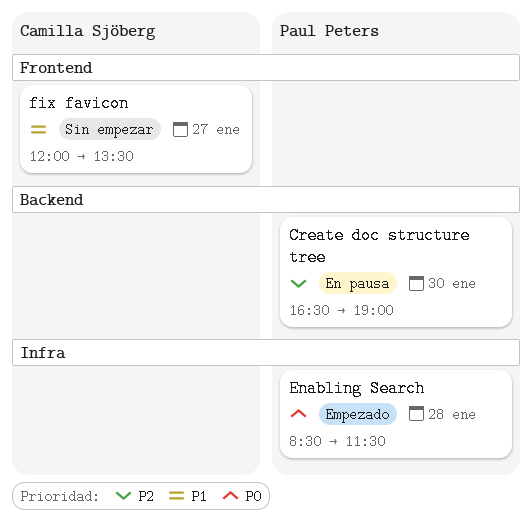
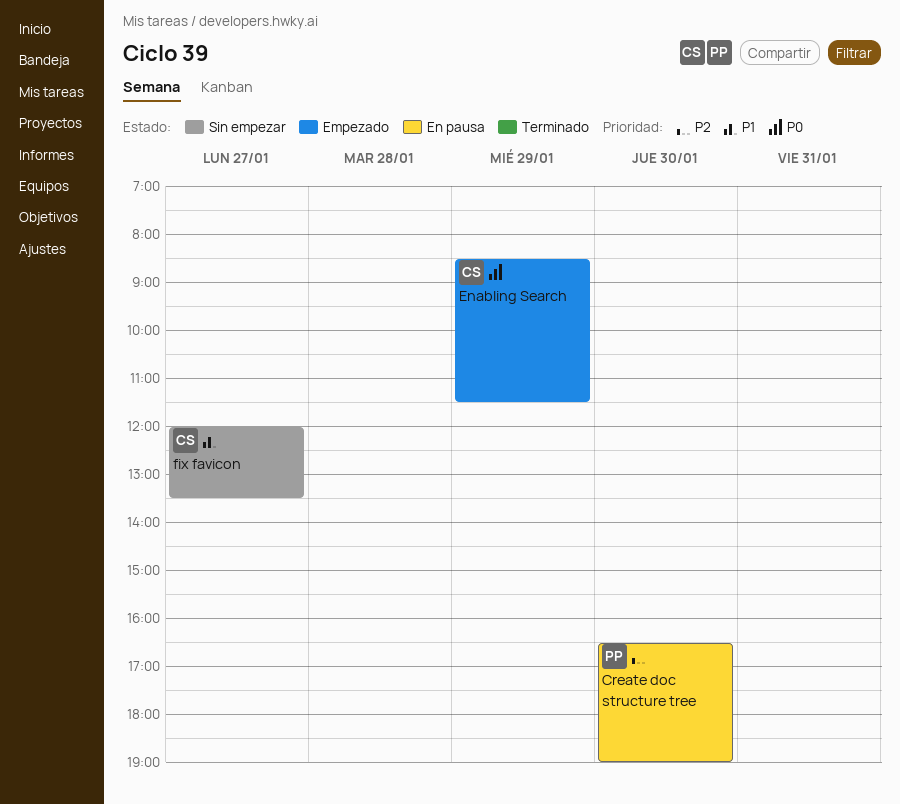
Enabling Search, owner: Paul Peters -> Camilla Sjöberg
Enabling Search, day: Jan 28 -> Jan 29

